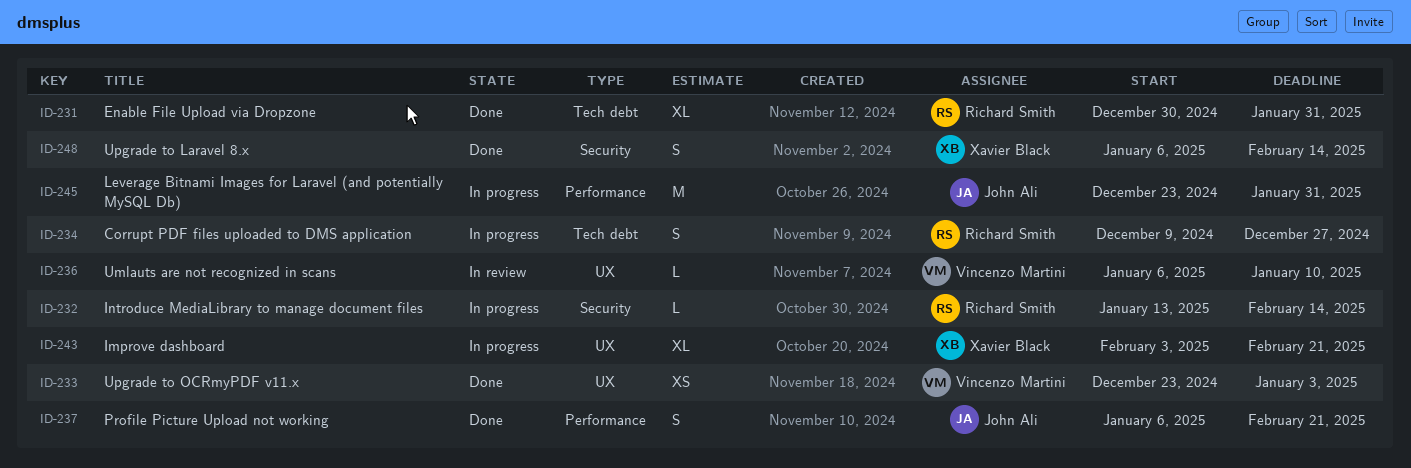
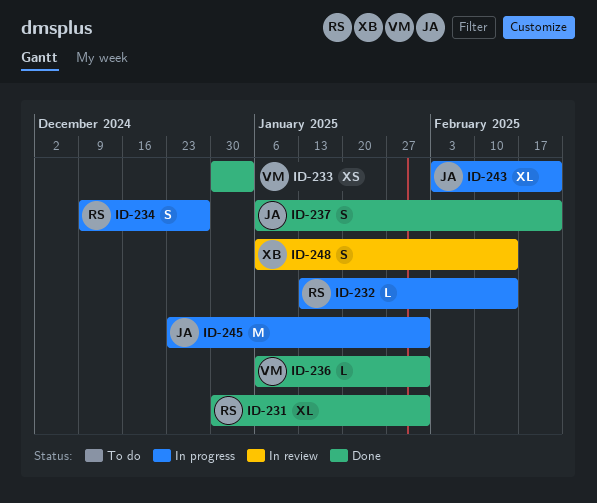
ID-233, start: Dec 23 -> Dec 30
ID-236, status: In review -> Done
ID-236, due: Jan 10 -> Jan 31
ID-243, owner: Xavier Black -> John Ali
ID-248, status: Done -> In review

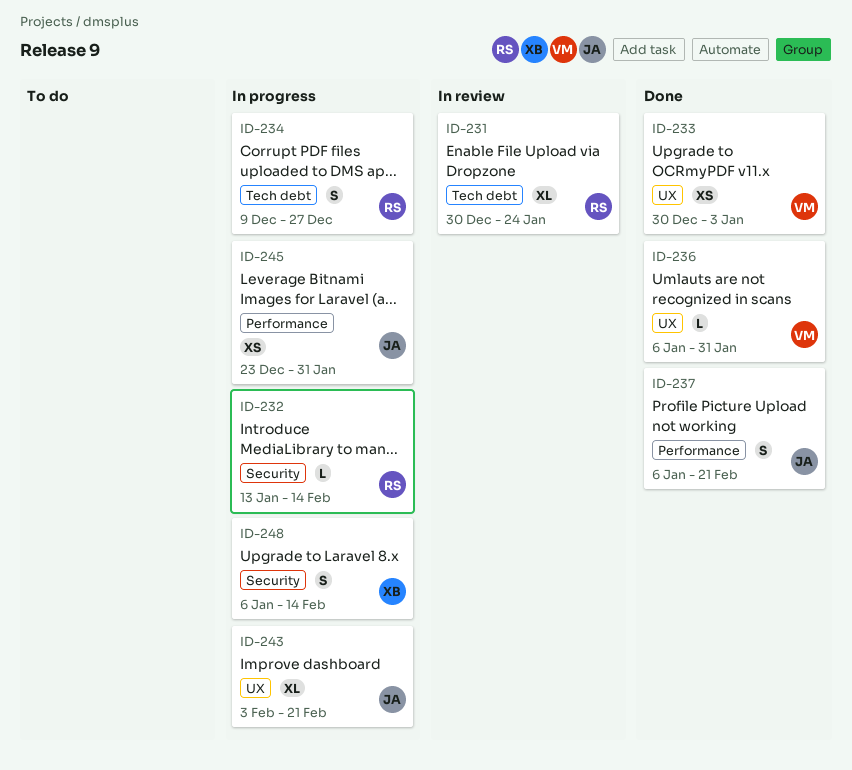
ID-231, status: Done -> In review
ID-231, due: Jan 31 -> Jan 24
ID-245, estimate: M -> XS
ID-248, status: In review -> In progress

